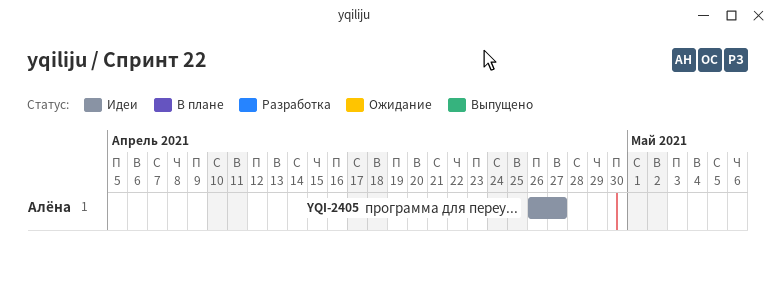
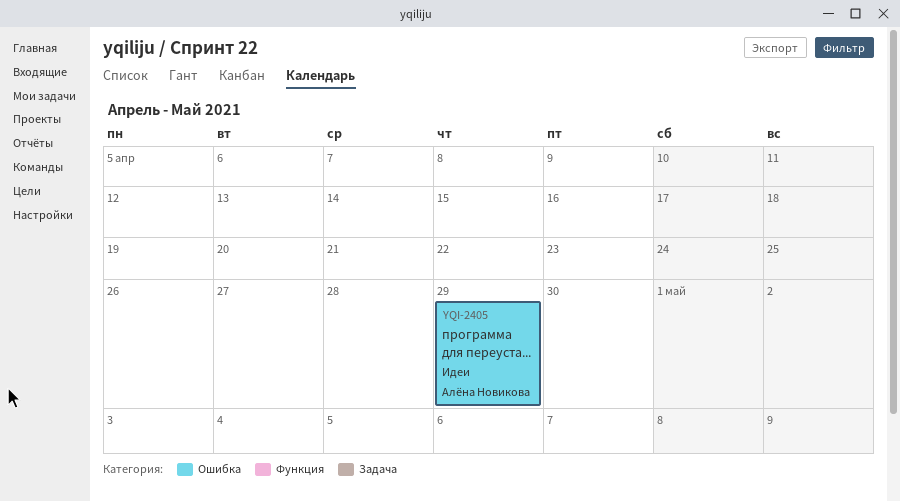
YQI-2405, due: Apr 27 -> Apr 29

